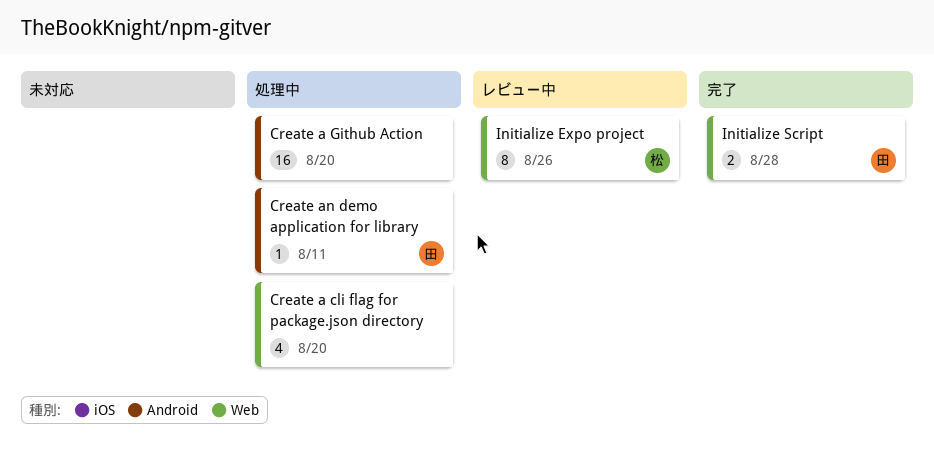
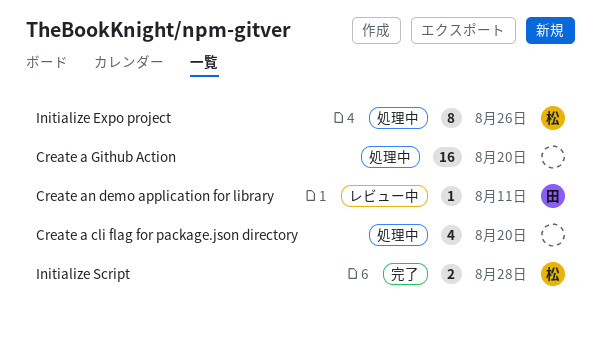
Create an demo application for library, status: 処理中 -> レビュー中
Initialize Expo project, status: レビュー中 -> 処理中
Initialize Script, owner: 田 -> 松

